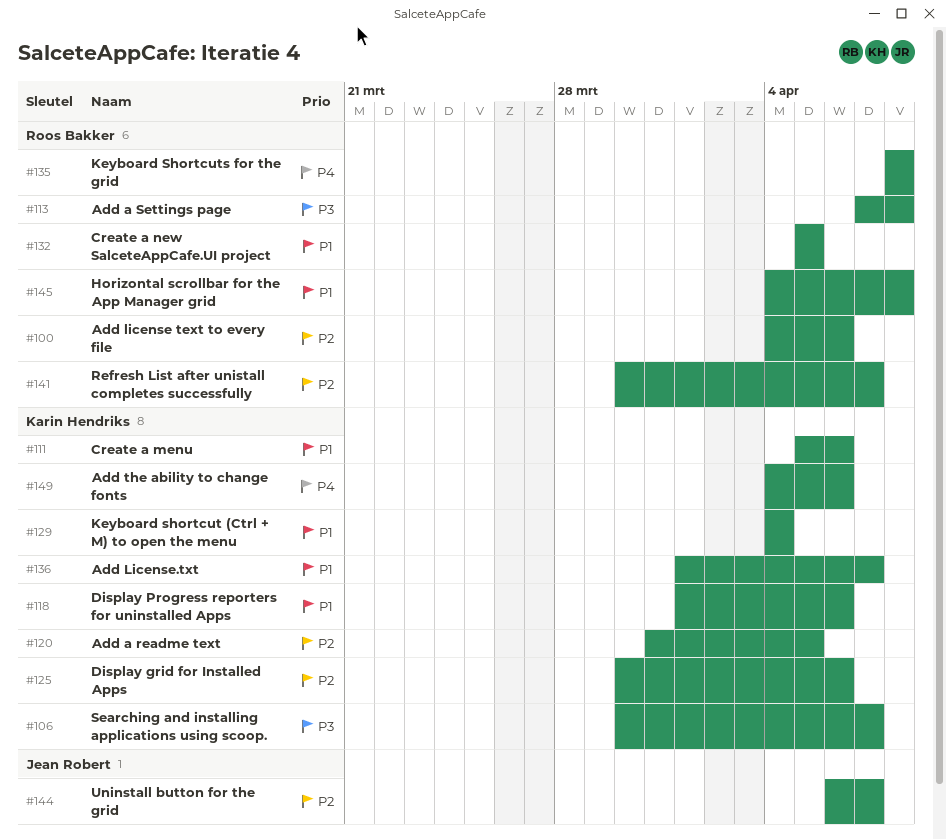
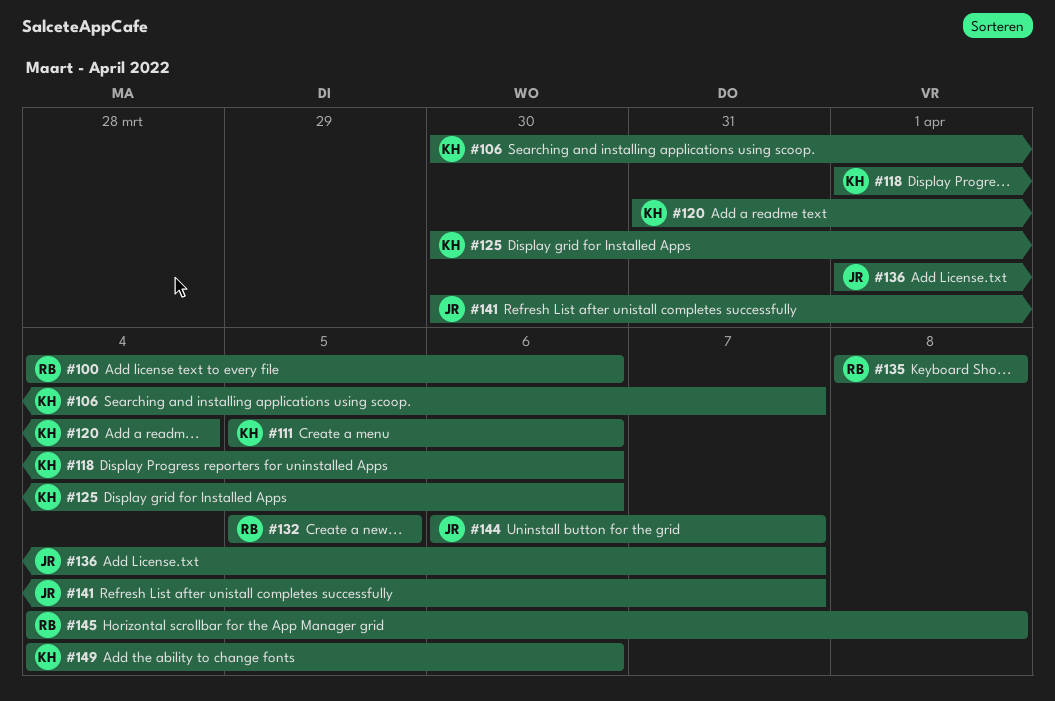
#113: present -> none
#120, due: Apr 5 -> Apr 4
#129: present -> none
#136, owner: Karin Hendriks -> Jean Robert
#141, owner: Roos Bakker -> Jean Robert

